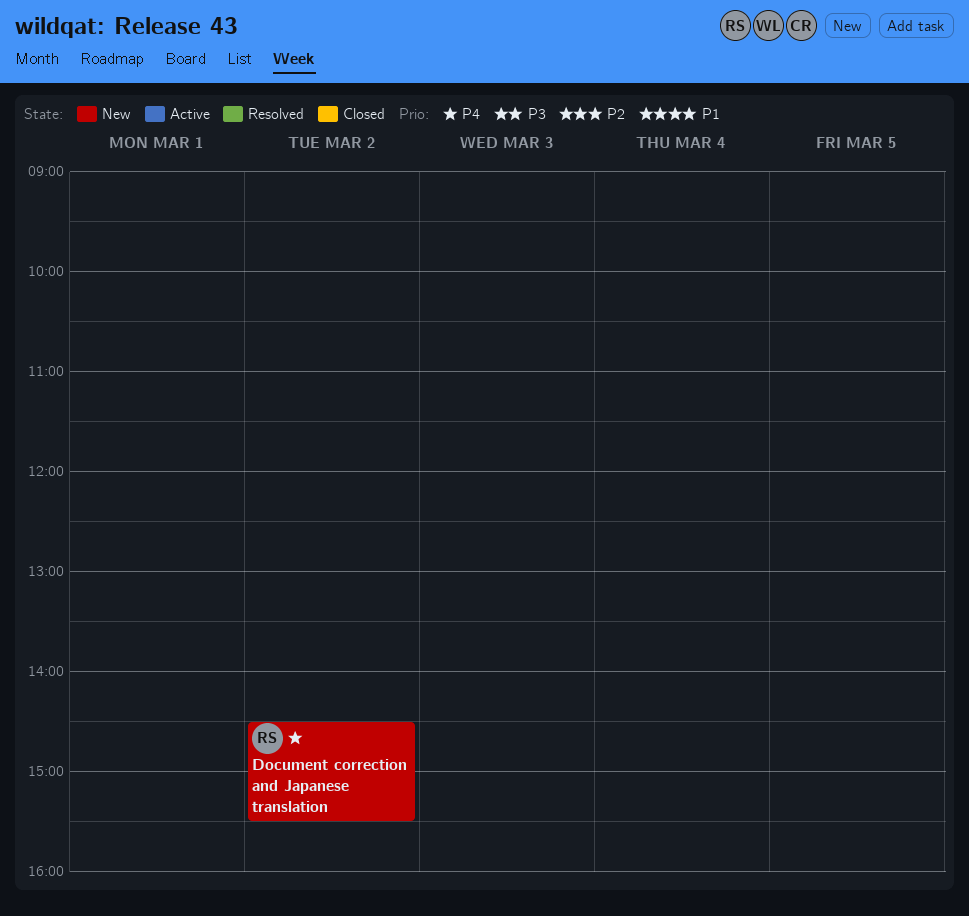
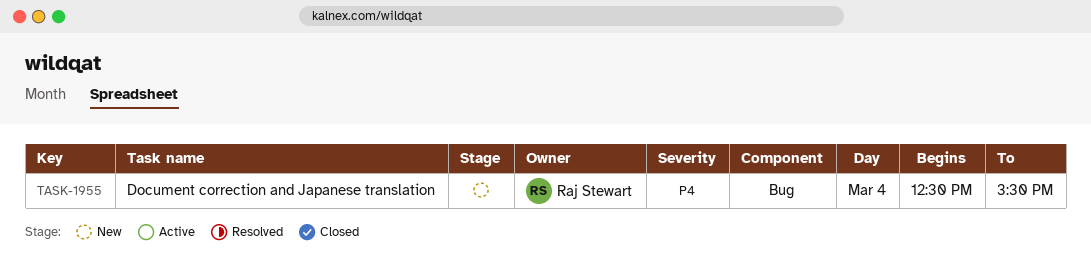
Document correction and Japanese translation, day: Mar 2 -> Mar 4
Document correction and Japanese translation, begins: 14:30 -> 12:30

